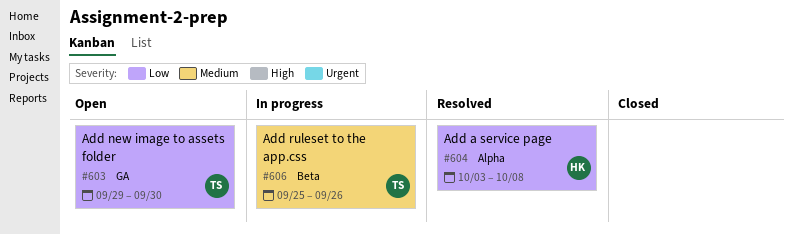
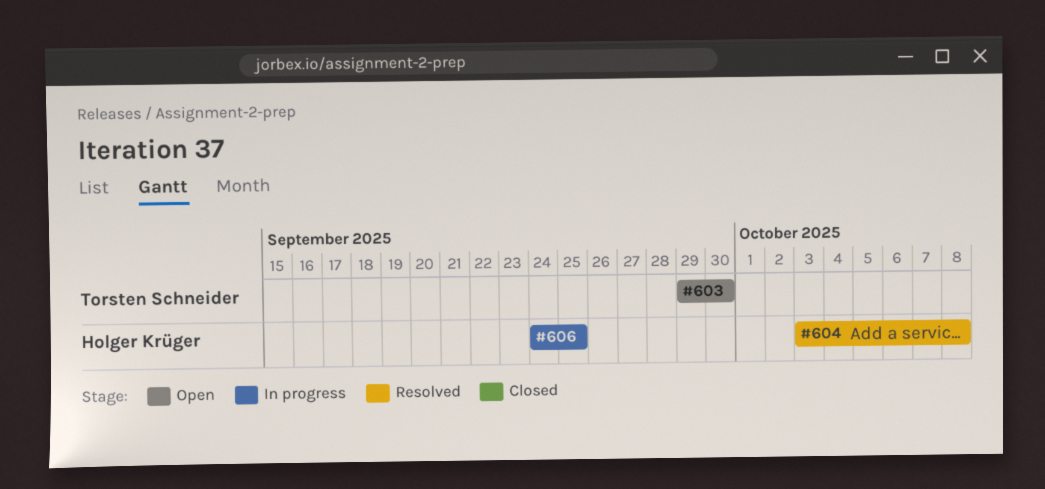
#606, owner: Torsten Schneider -> Holger Krüger
#606, start: Sep 25 -> Sep 24
#606, due: Sep 26 -> Sep 25

